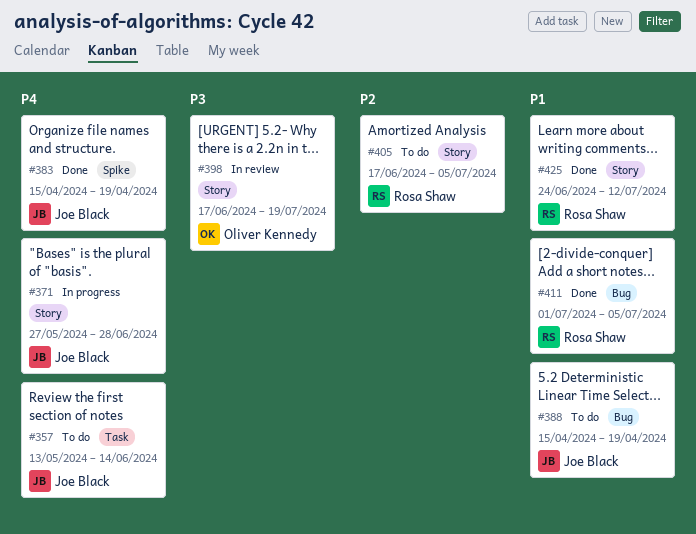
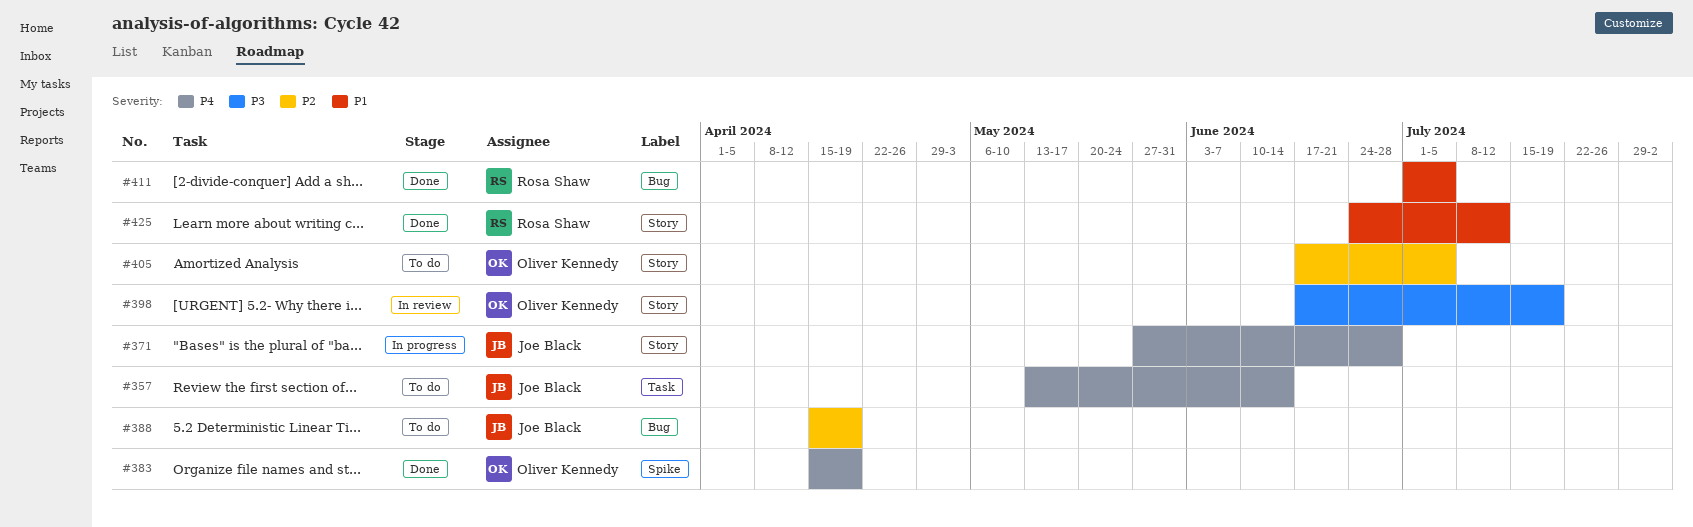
#383, owner: Joe Black -> Oliver Kennedy
#388, priority: P1 -> P2
#405, owner: Rosa Shaw -> Oliver Kennedy

